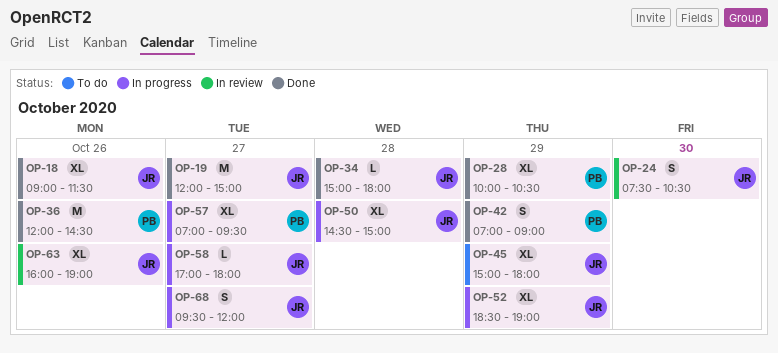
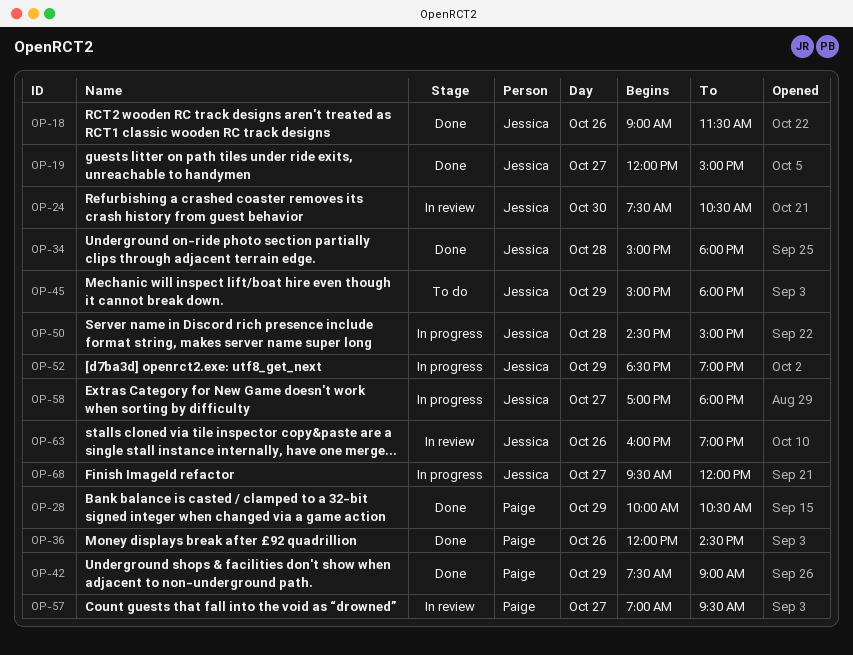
OP-42, begins: 07:00 -> 07:30
OP-57, status: In progress -> In review

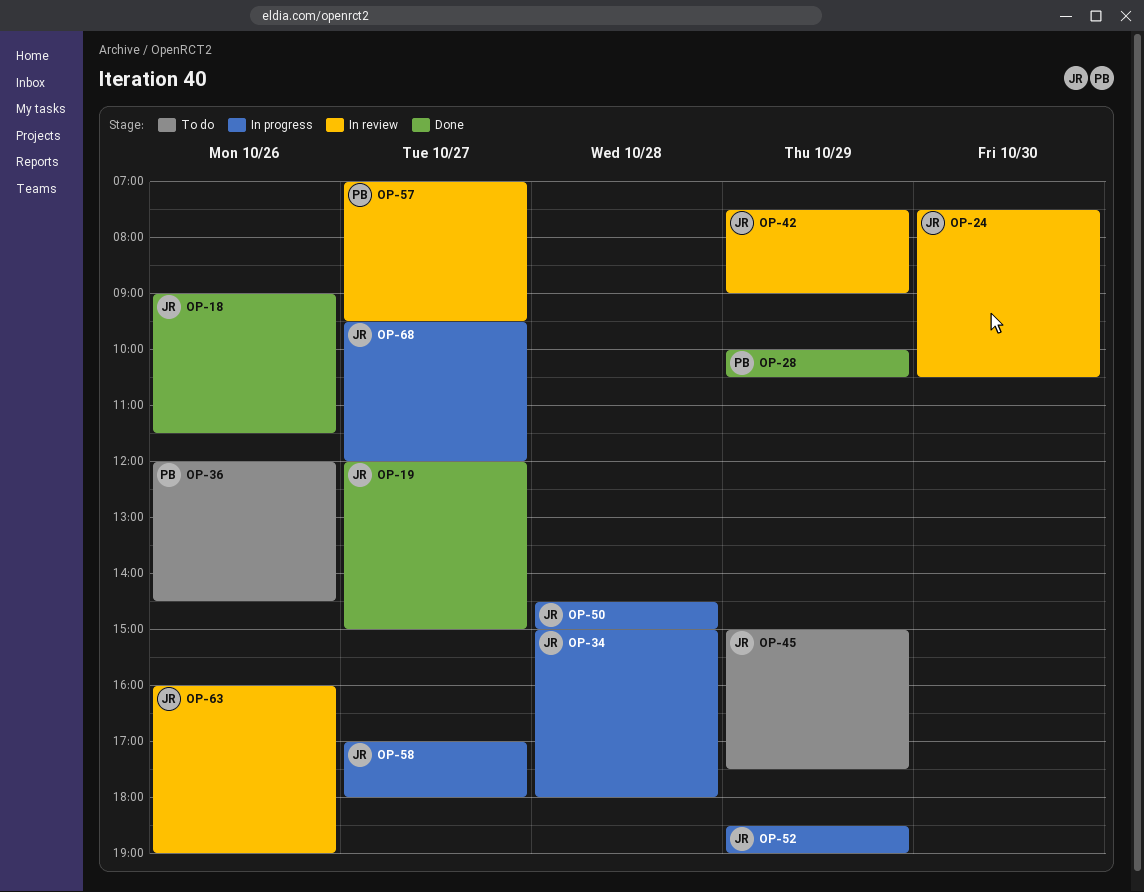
OP-34, status: Done -> In progress
OP-36, status: Done -> To do
OP-42, status: Done -> In review
OP-42, owner: Paige -> Jessica
OP-45, ends: 18:00 -> 17:30

